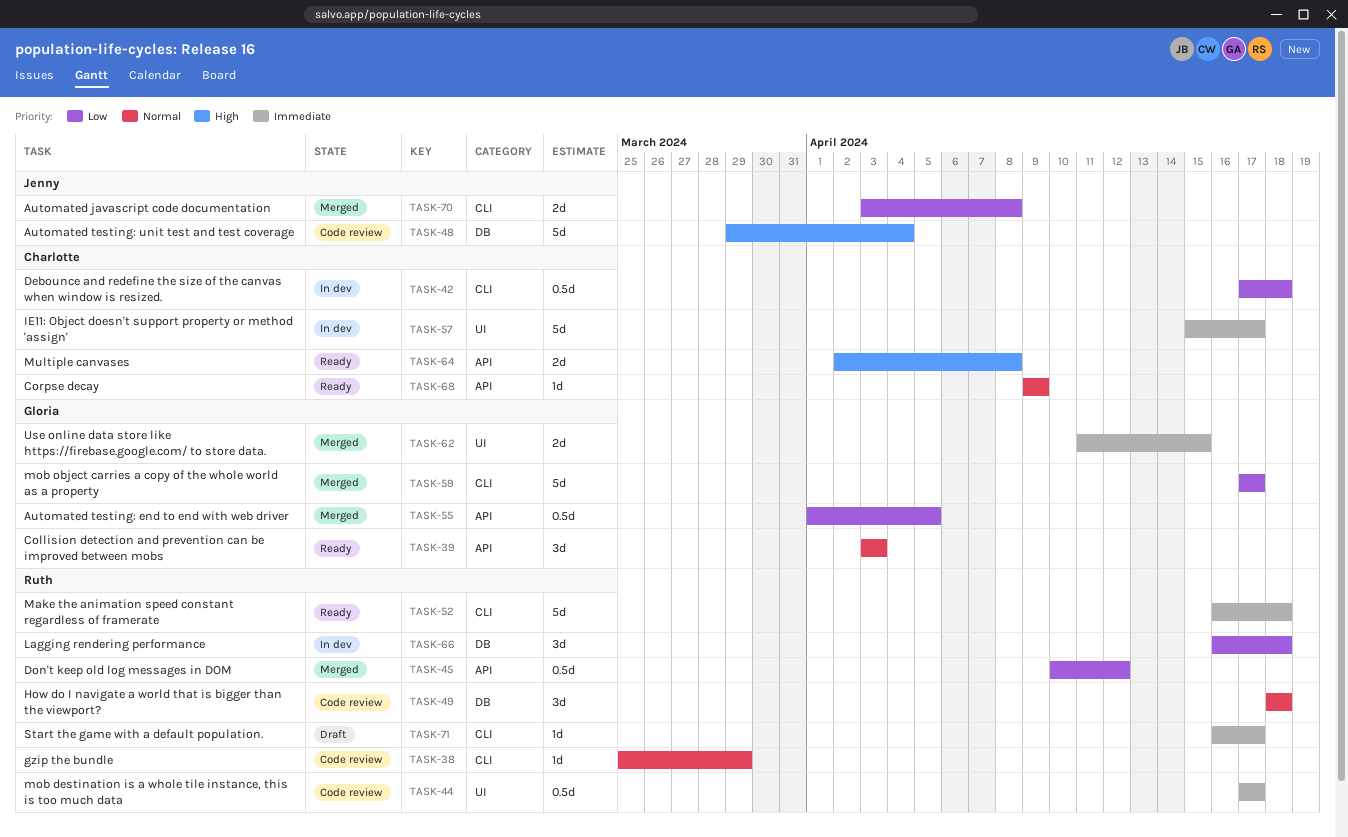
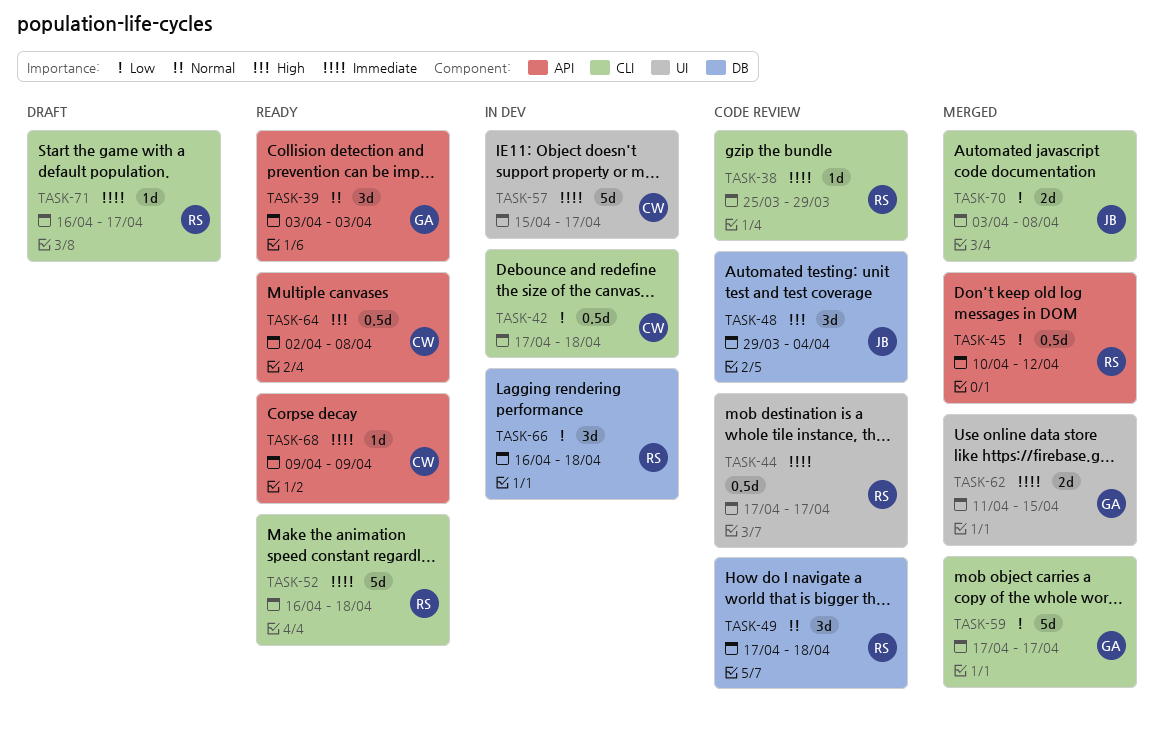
TASK-38, priority: Normal -> Immediate
TASK-48, estimate: 5d -> 3d
TASK-49, start: Apr 18 -> Apr 17
TASK-55: present -> none
TASK-64, estimate: 2d -> 0.5d
TASK-68, priority: Normal -> Immediate

